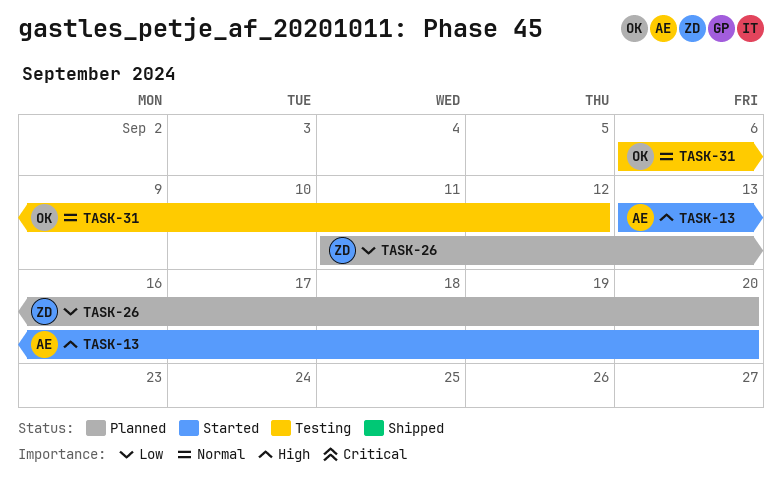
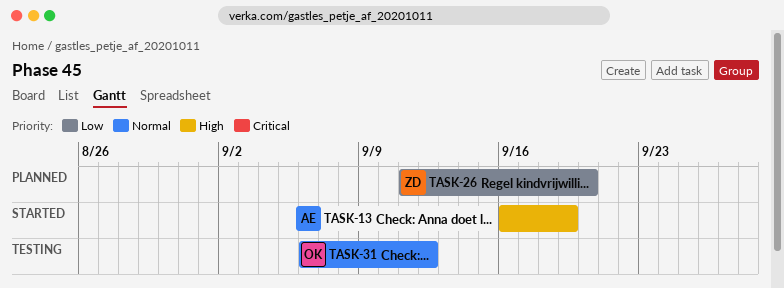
TASK-13, start: Sep 13 -> Sep 16
TASK-13, due: Sep 20 -> Sep 19

